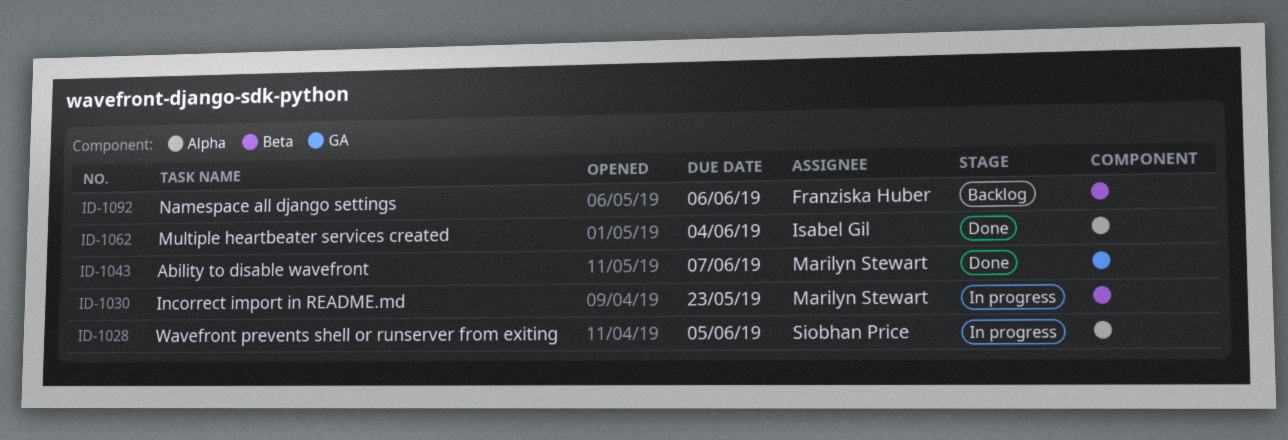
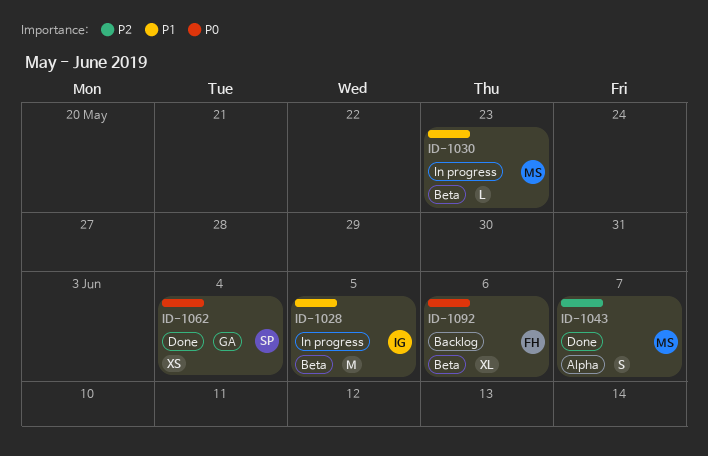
ID-1028, owner: Siobhan Price -> Isabel Gil
ID-1028, label: Alpha -> Beta
ID-1043, label: GA -> Alpha
ID-1062, owner: Isabel Gil -> Siobhan Price
ID-1062, label: Alpha -> GA

